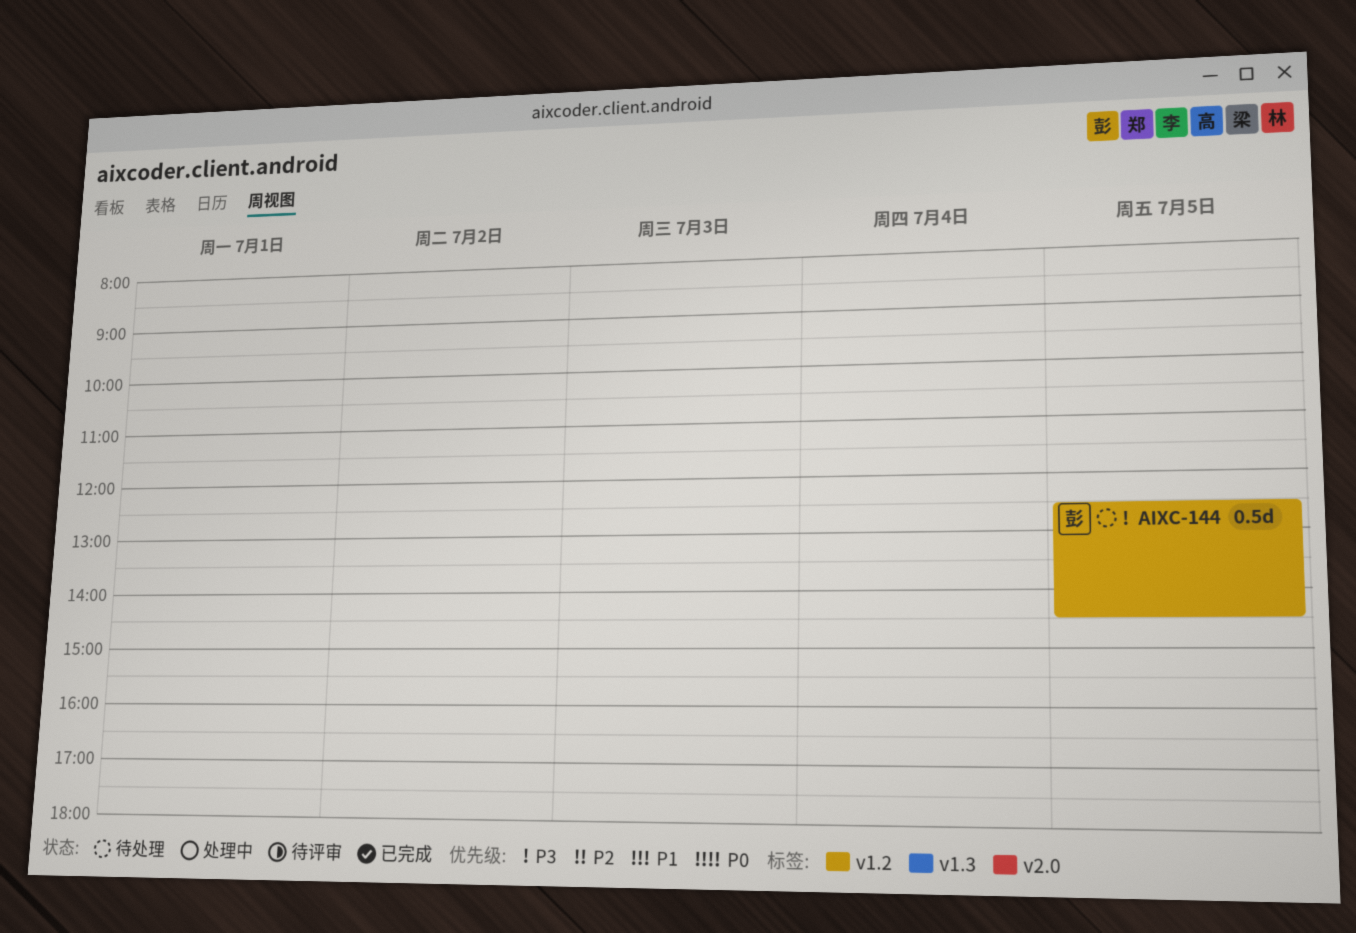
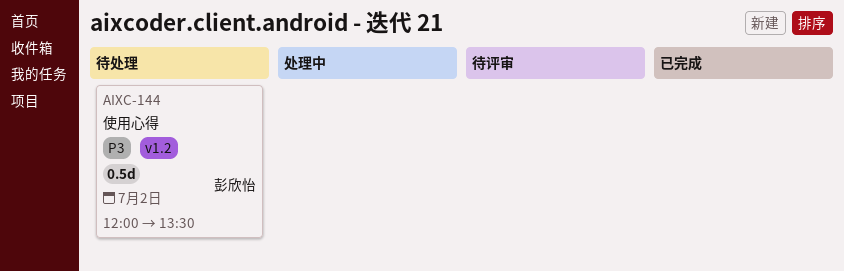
AIXC-144, day: Jul 5 -> Jul 2
AIXC-144, begins: 12:30 -> 12:00
AIXC-144, ends: 14:30 -> 13:30

